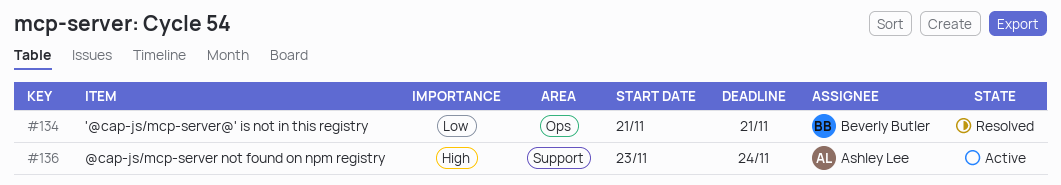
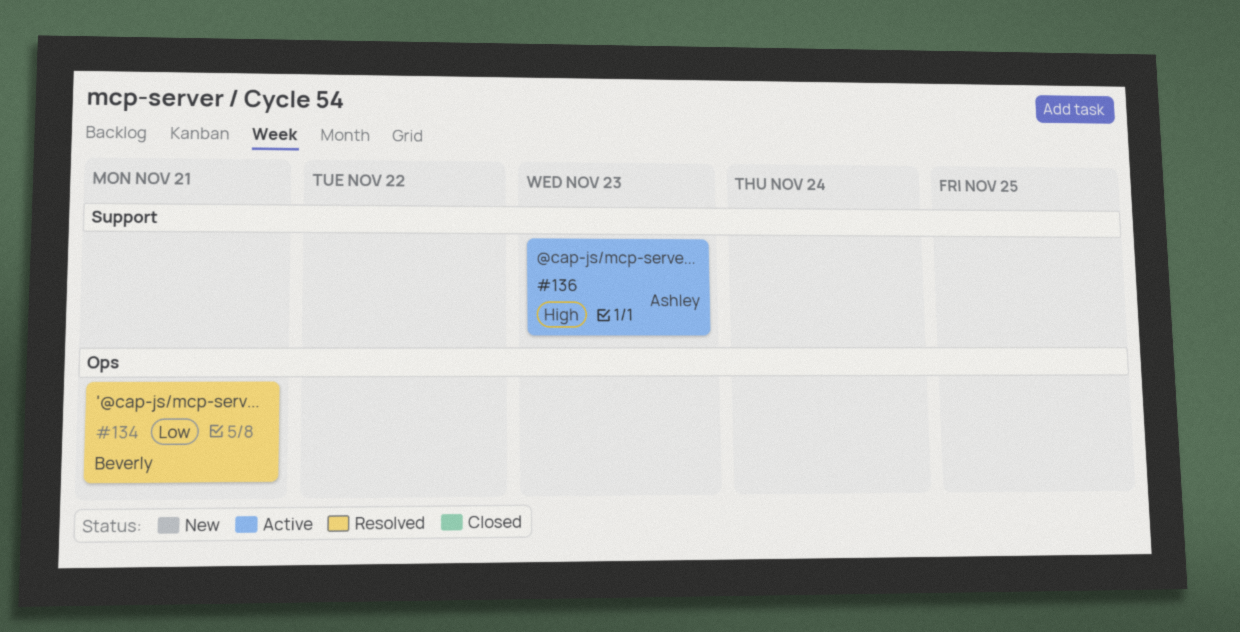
#136, due: Nov 24 -> Nov 23

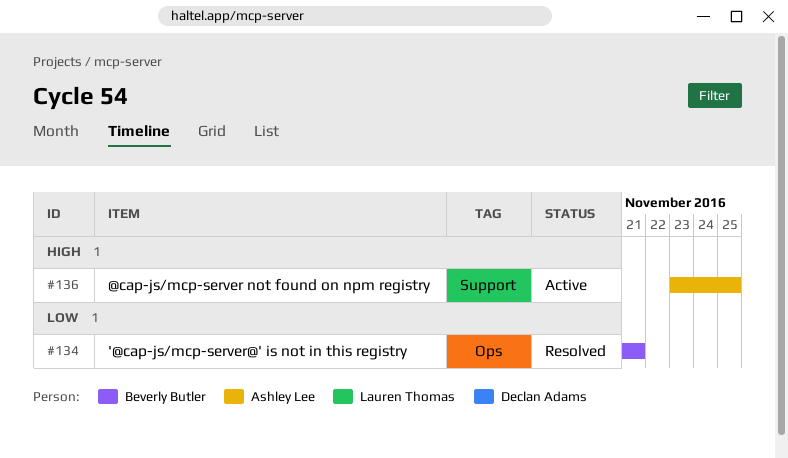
#136, due: Nov 23 -> Nov 25

